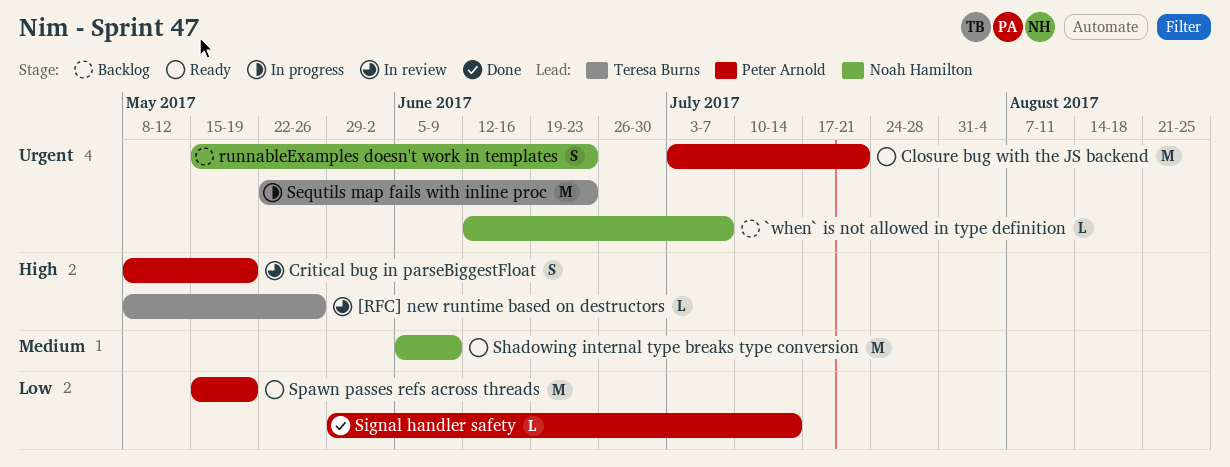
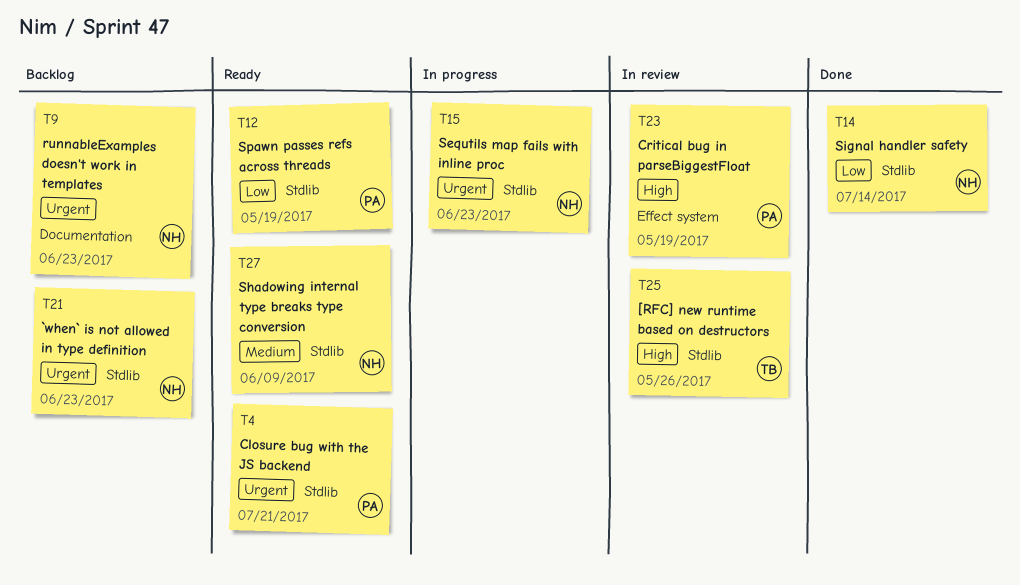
`when` is not allowed in type definition, due: Jul 7 -> Jun 23
Sequtils map fails with inline proc, owner: Teresa Burns -> Noah Hamilton
Signal handler safety, owner: Peter Arnold -> Noah Hamilton

